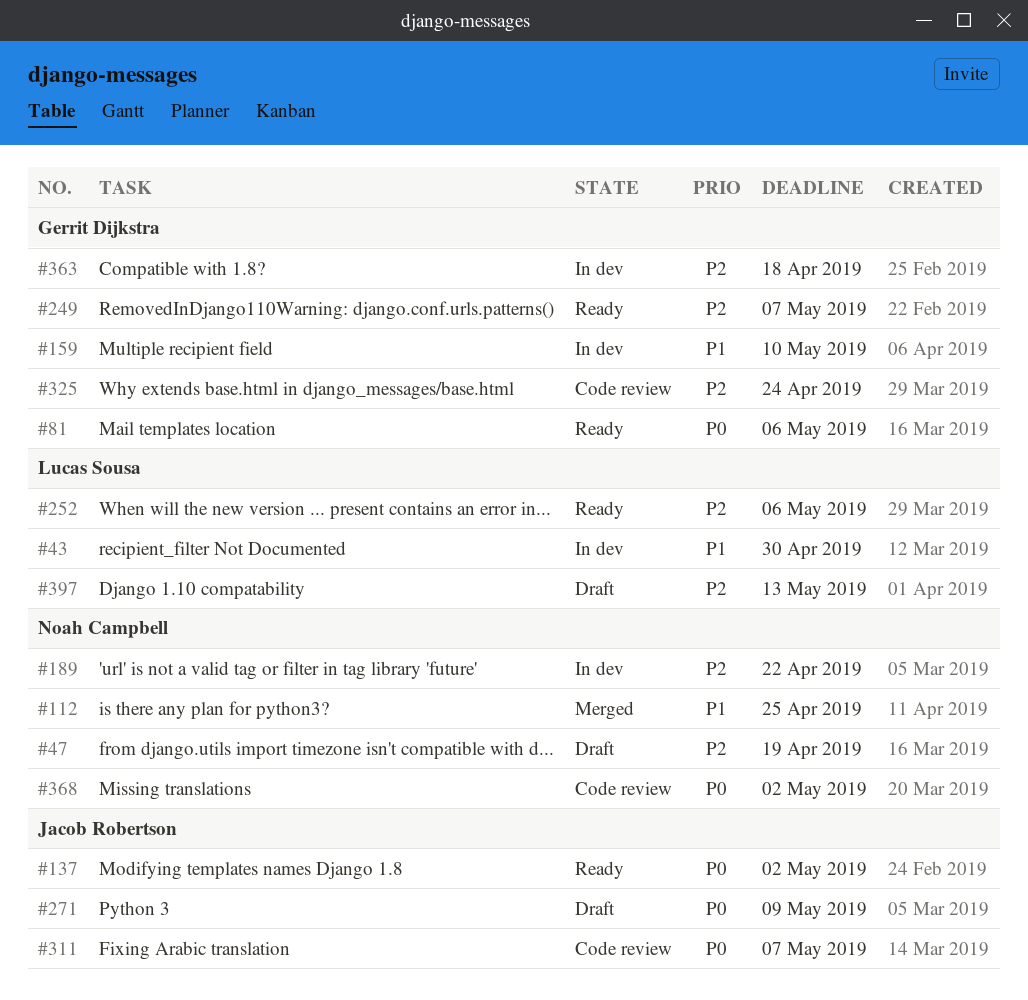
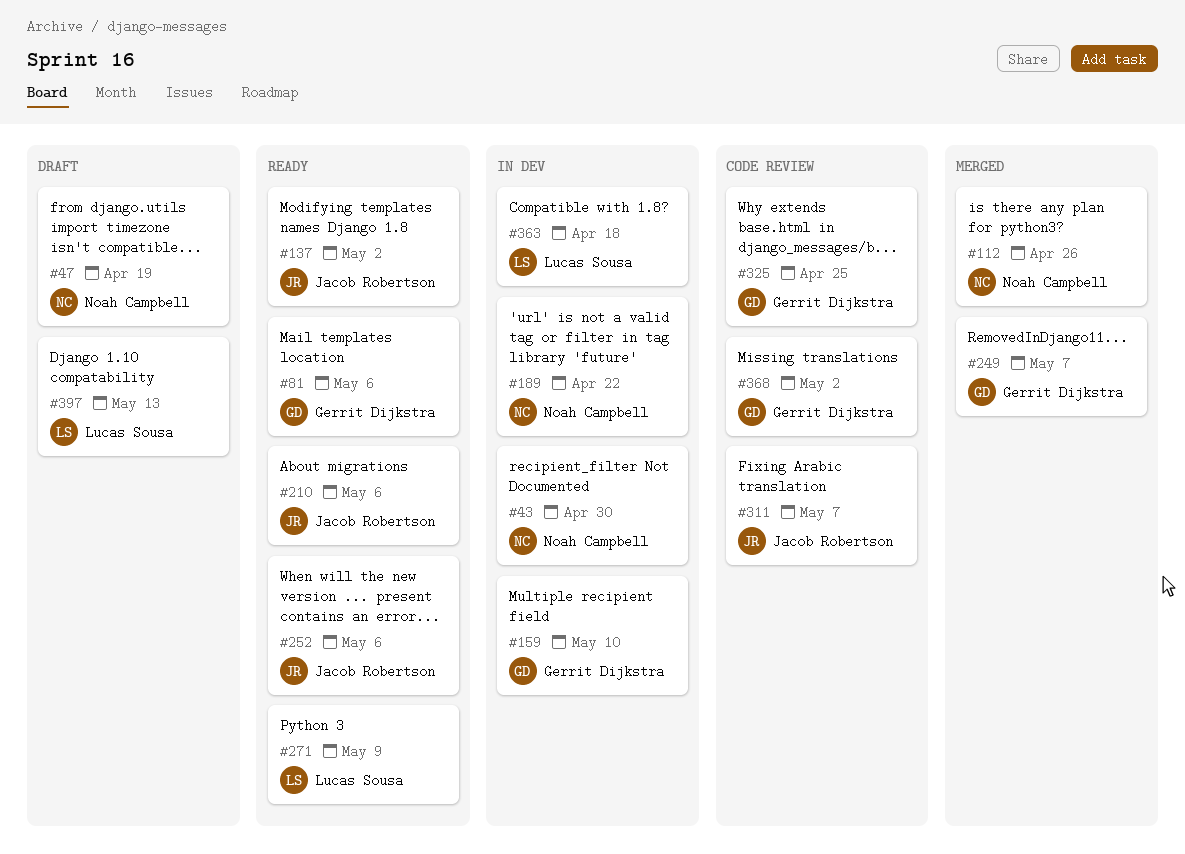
#43, owner: Lucas Sousa -> Noah Campbell
#112, due: Apr 25 -> Apr 26
#210: none -> present
#249, status: Ready -> Merged
#252, owner: Lucas Sousa -> Jacob Robertson
#271, status: Draft -> Ready
#271, owner: Jacob Robertson -> Lucas Sousa
#325, due: Apr 24 -> Apr 25
#363, owner: Gerrit Dijkstra -> Lucas Sousa
#368, owner: Noah Campbell -> Gerrit Dijkstra

